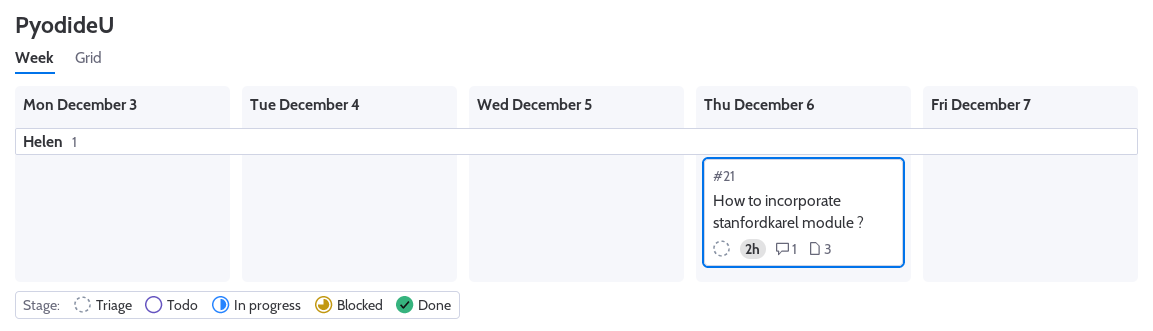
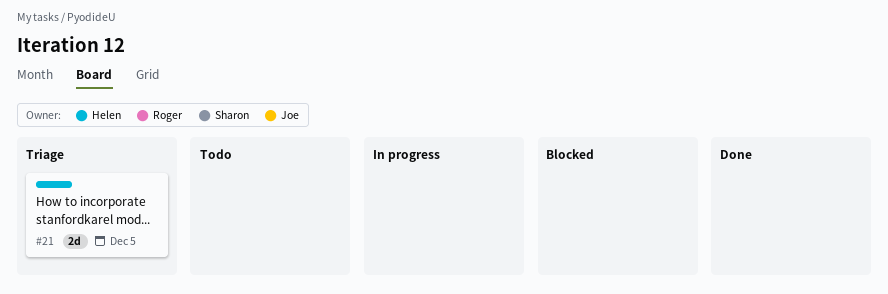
#21, estimate: 2h -> 2d
#21, due: Dec 6 -> Dec 5

